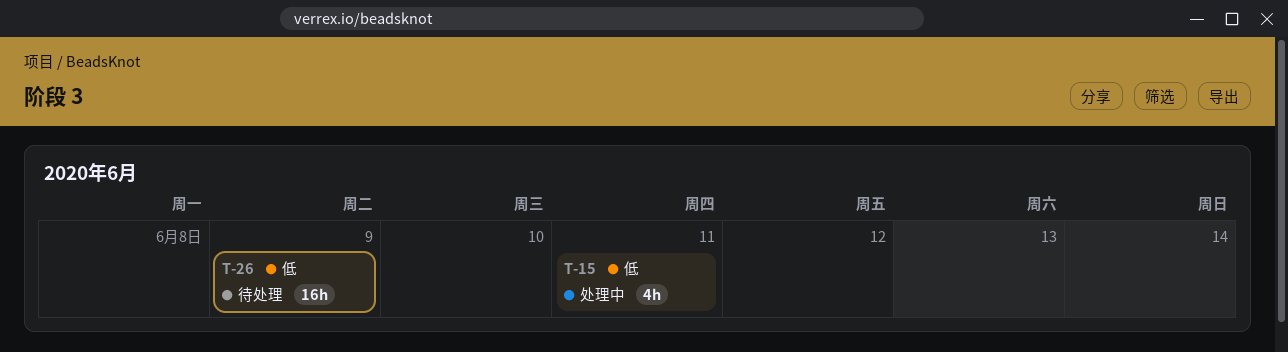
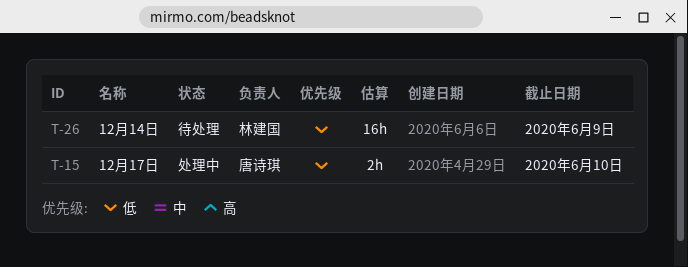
T-15, estimate: 4h -> 2h
T-15, due: Jun 11 -> Jun 10

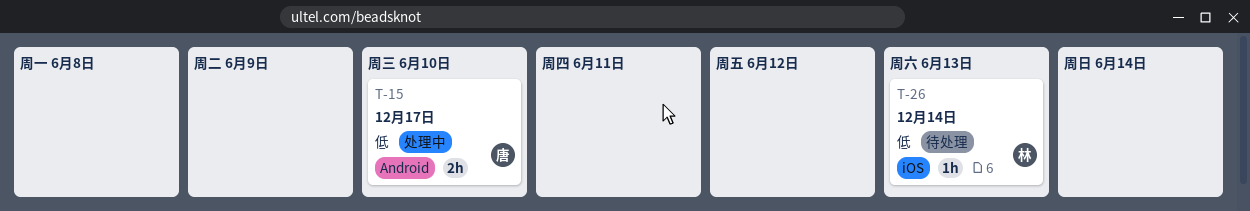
T-26, estimate: 16h -> 1h
T-26, due: Jun 9 -> Jun 13

